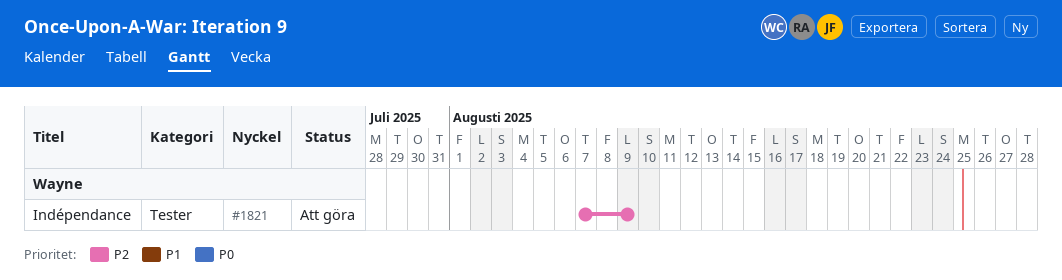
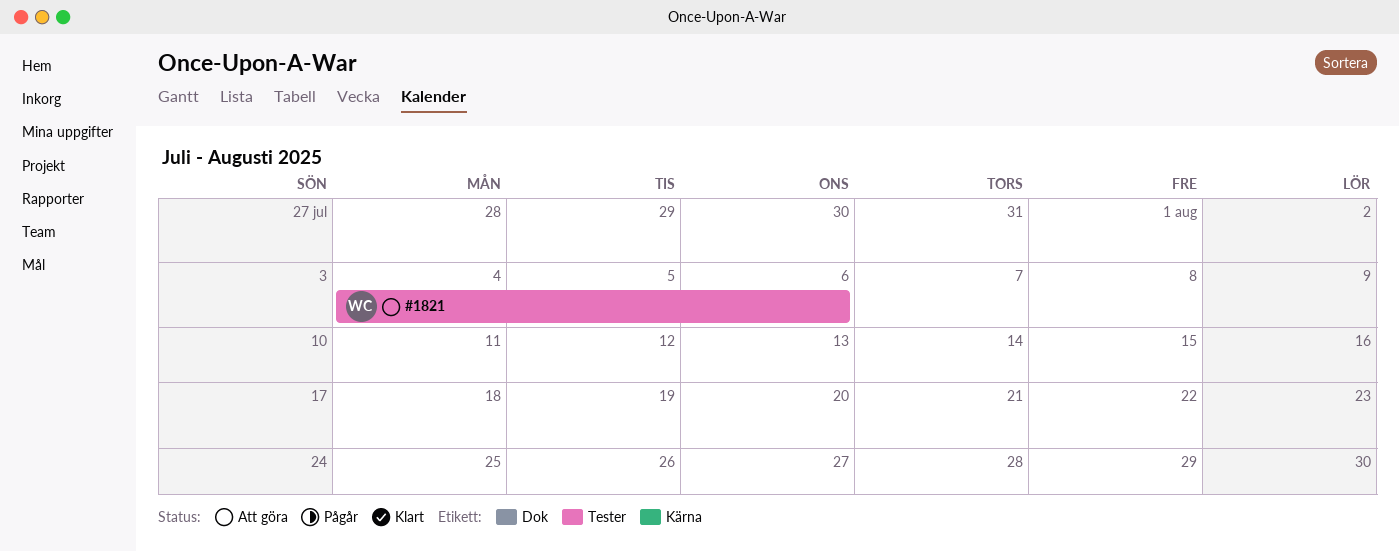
#1821, start: Aug 7 -> Aug 4
#1821, due: Aug 9 -> Aug 6

